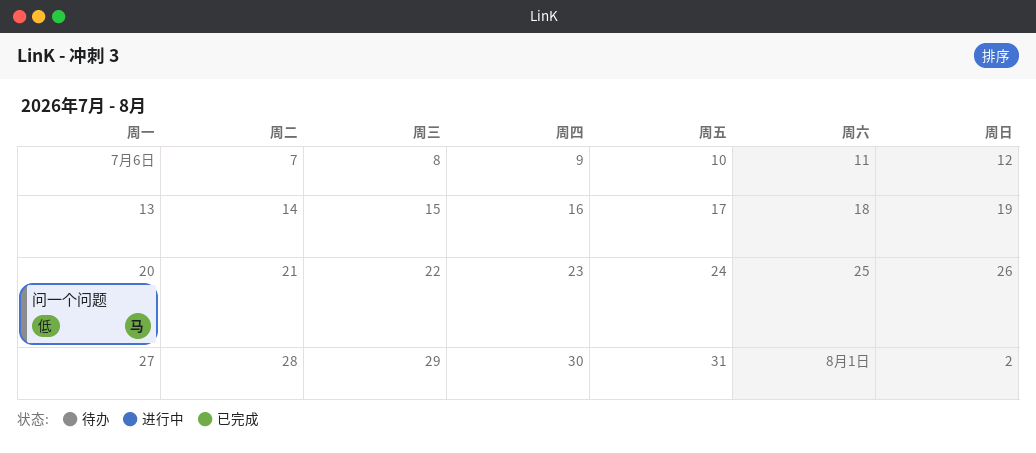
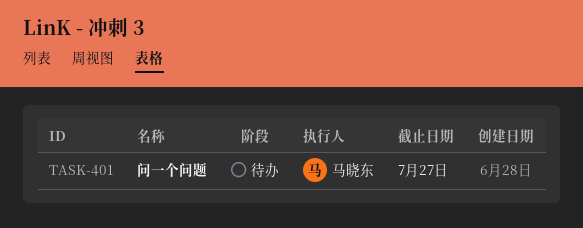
问一个问题, due: Jul 20 -> Jul 27

